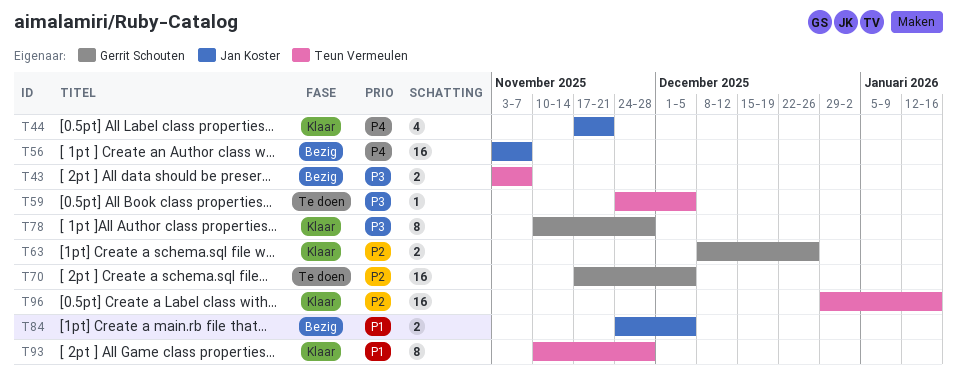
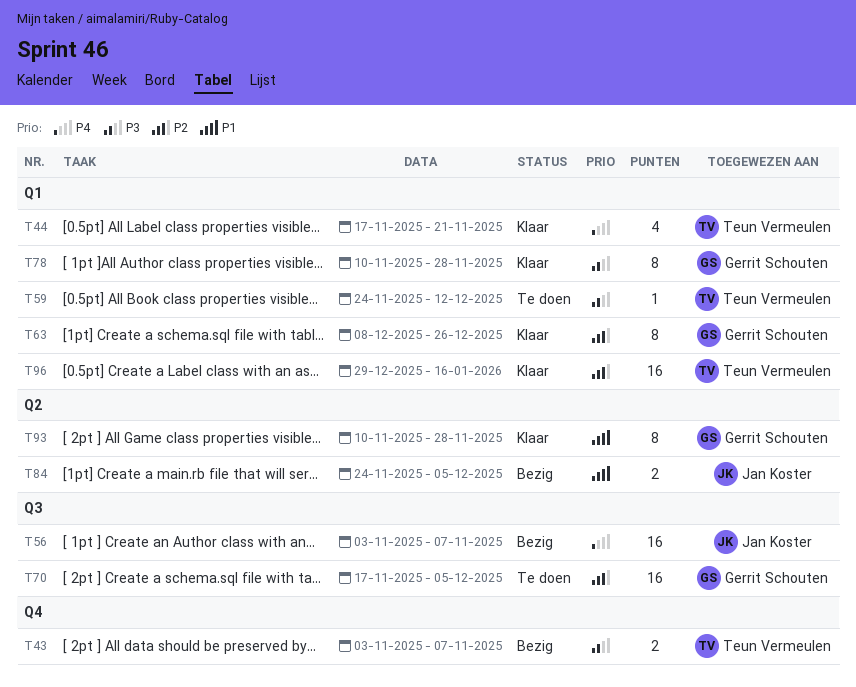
T44, owner: Jan Koster -> Teun Vermeulen
T59, due: Dec 5 -> Dec 12
T63, estimate: 2 -> 8
T93, owner: Teun Vermeulen -> Gerrit Schouten

